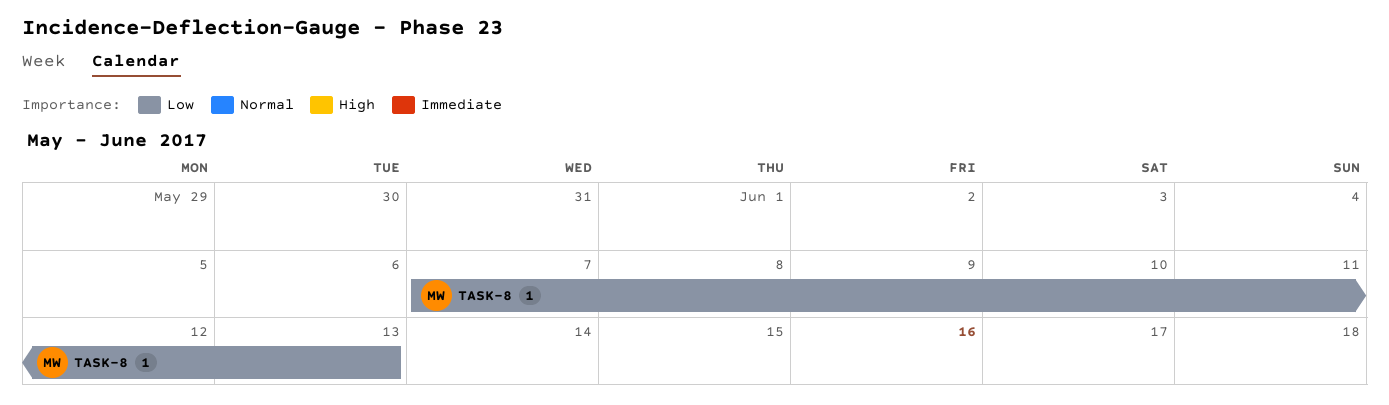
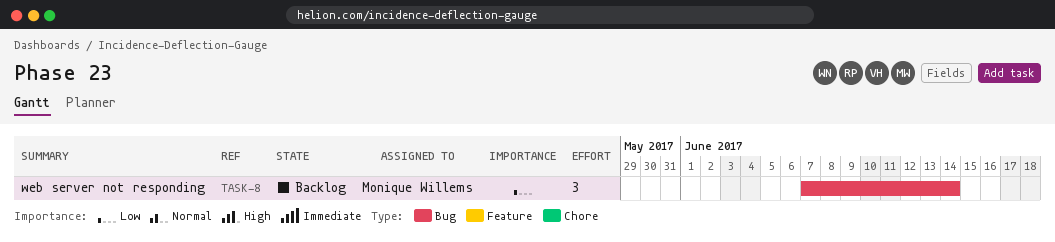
TASK-8, estimate: 1 -> 3
TASK-8, due: Jun 13 -> Jun 14

